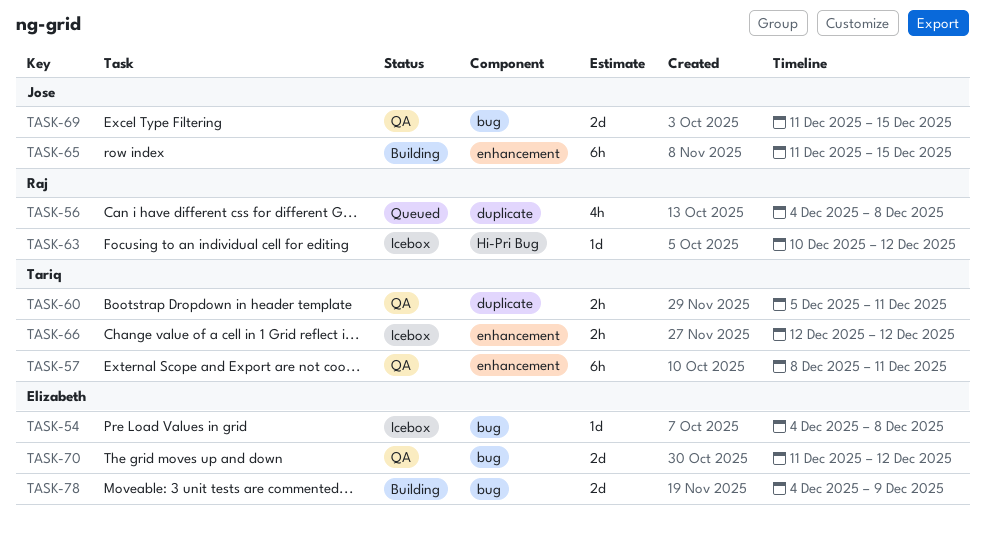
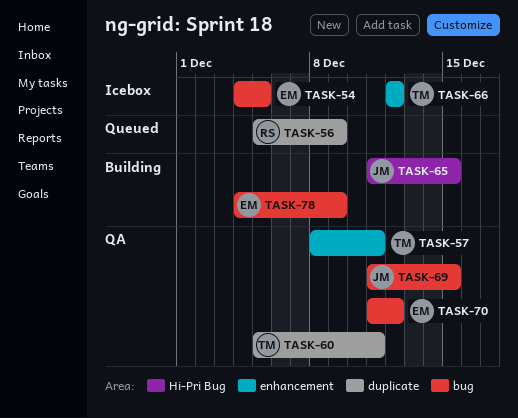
TASK-54, due: Dec 8 -> Dec 5
TASK-56, start: Dec 4 -> Dec 5
TASK-56, due: Dec 8 -> Dec 9
TASK-63: present -> none
TASK-65, label: enhancement -> Hi-Pri Bug

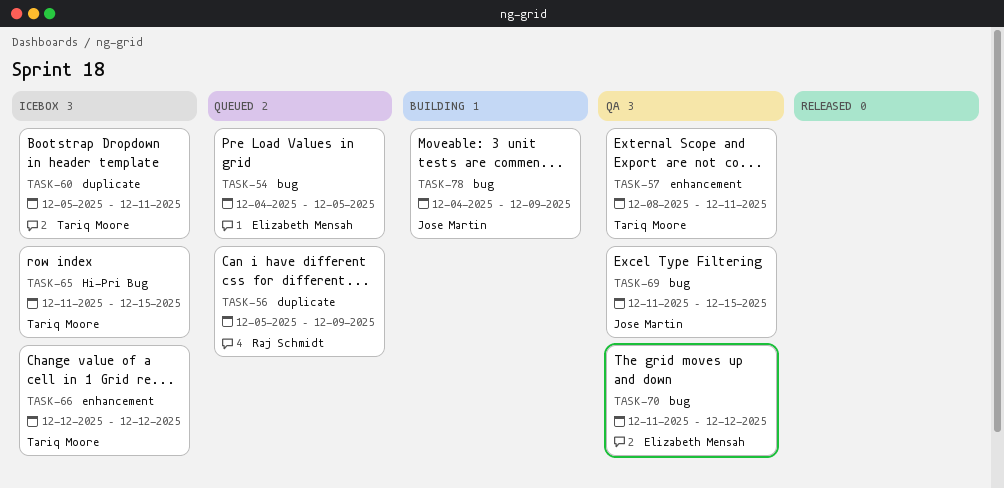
TASK-54, status: Icebox -> Queued
TASK-60, status: QA -> Icebox
TASK-65, status: Building -> Icebox
TASK-65, owner: Jose Martin -> Tariq Moore
TASK-78, owner: Elizabeth Mensah -> Jose Martin

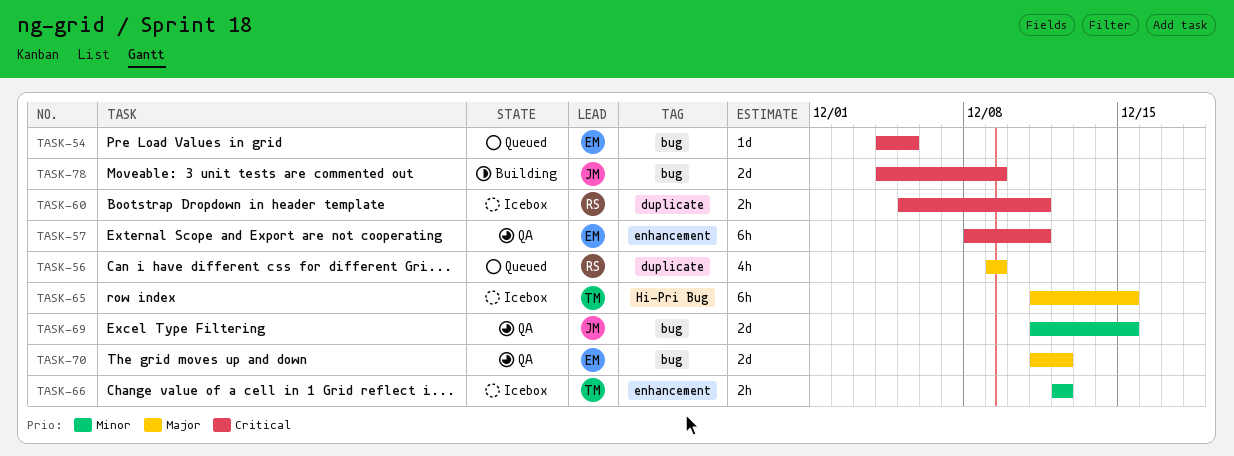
TASK-56, start: Dec 5 -> Dec 9
TASK-57, owner: Tariq Moore -> Elizabeth Mensah
TASK-60, owner: Tariq Moore -> Raj Schmidt

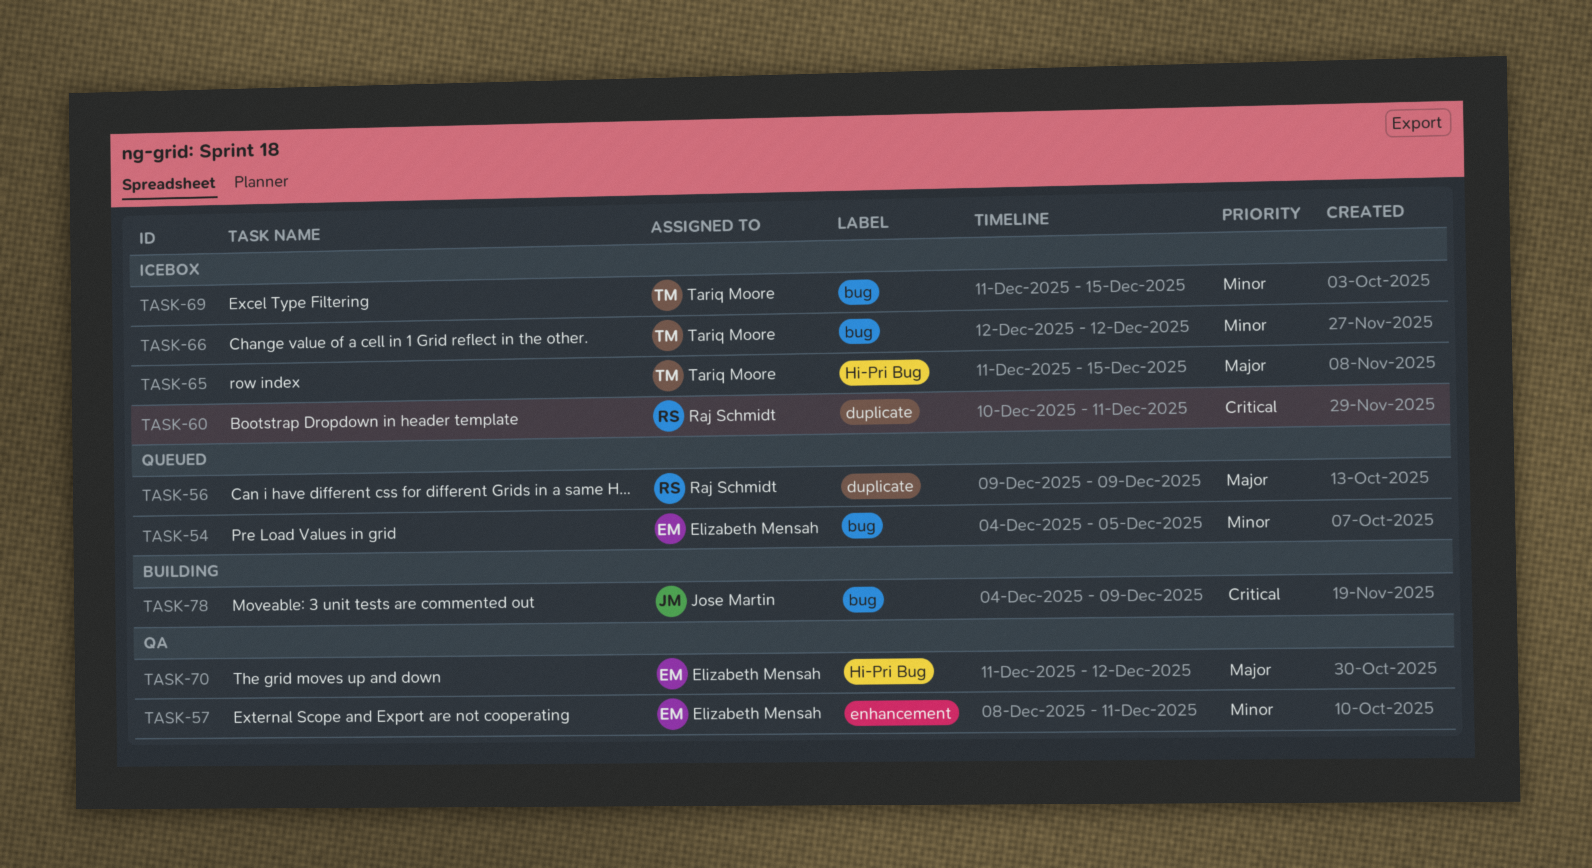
TASK-54, priority: Critical -> Minor
TASK-57, priority: Critical -> Minor
TASK-60, start: Dec 5 -> Dec 10
TASK-66, label: enhancement -> bug
TASK-69, status: QA -> Icebox
TASK-69, owner: Jose Martin -> Tariq Moore
TASK-70, label: bug -> Hi-Pri Bug

